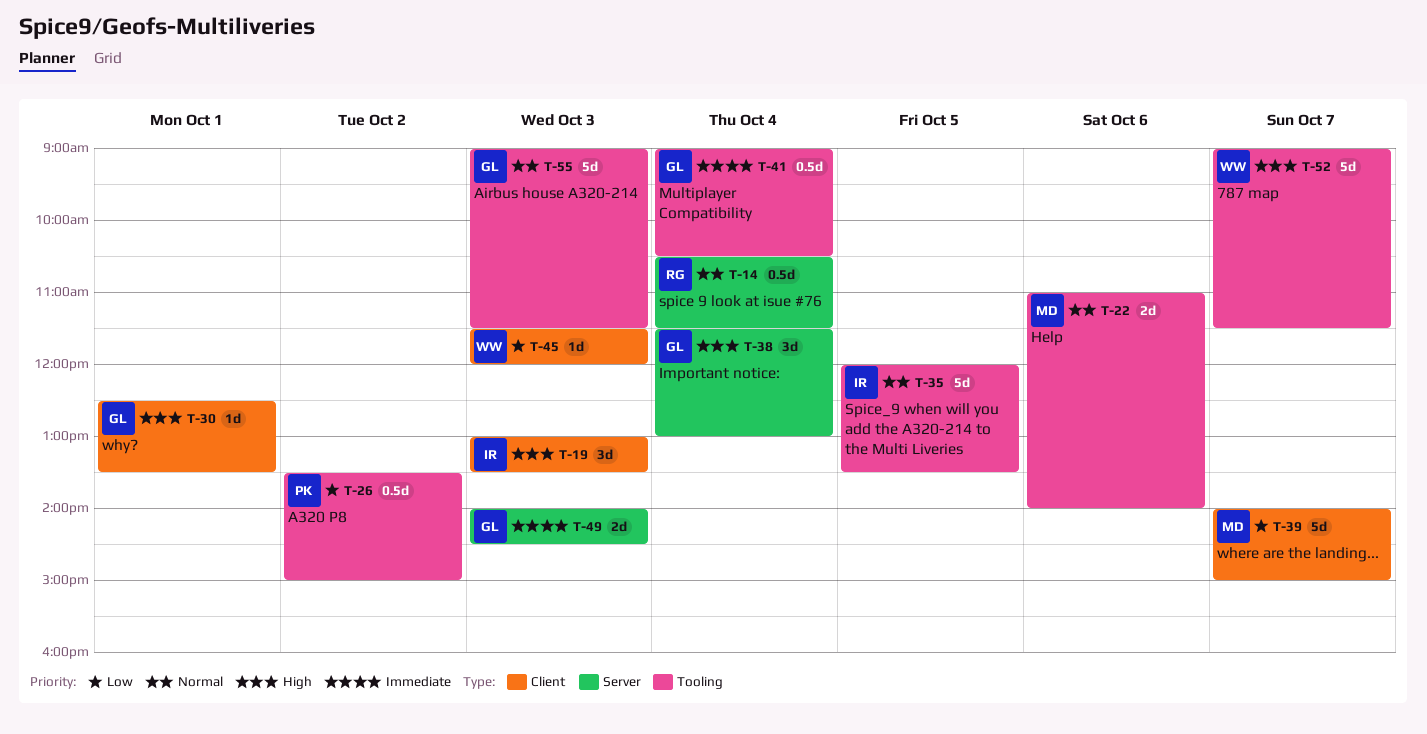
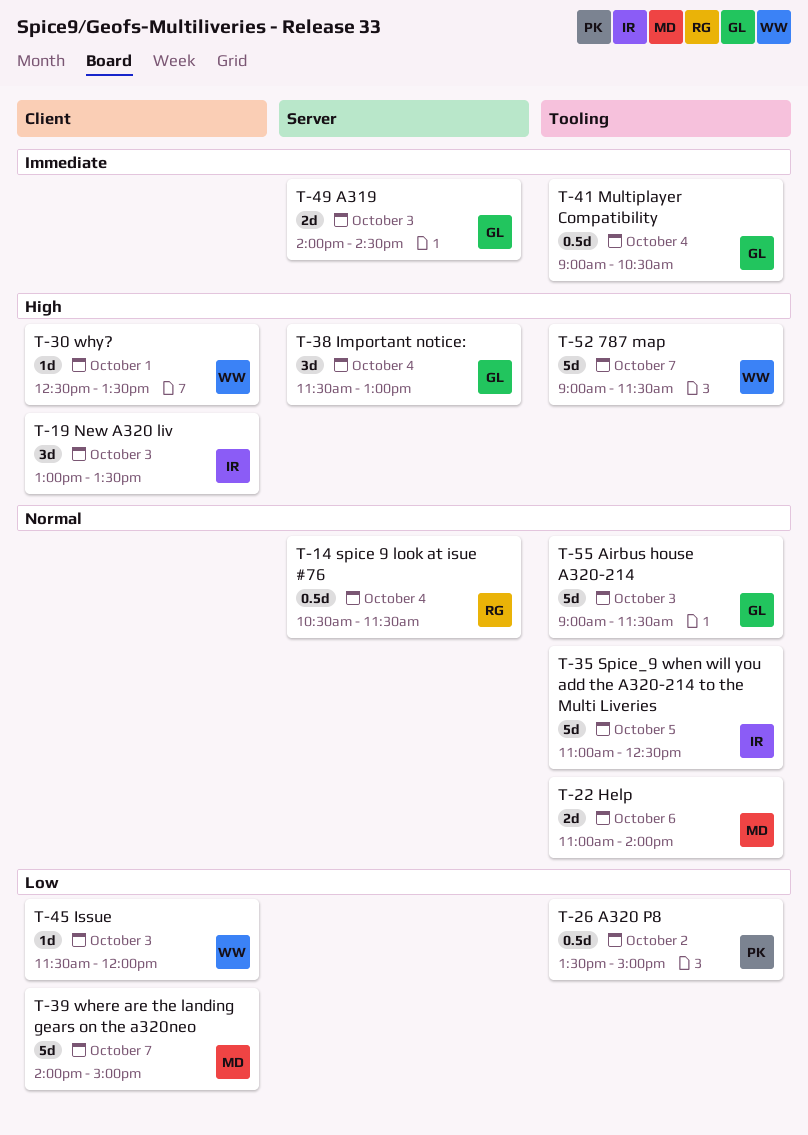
T-30, owner: GL -> WW
T-35, begins: 12:00 -> 11:00
T-35, ends: 13:30 -> 12:30

